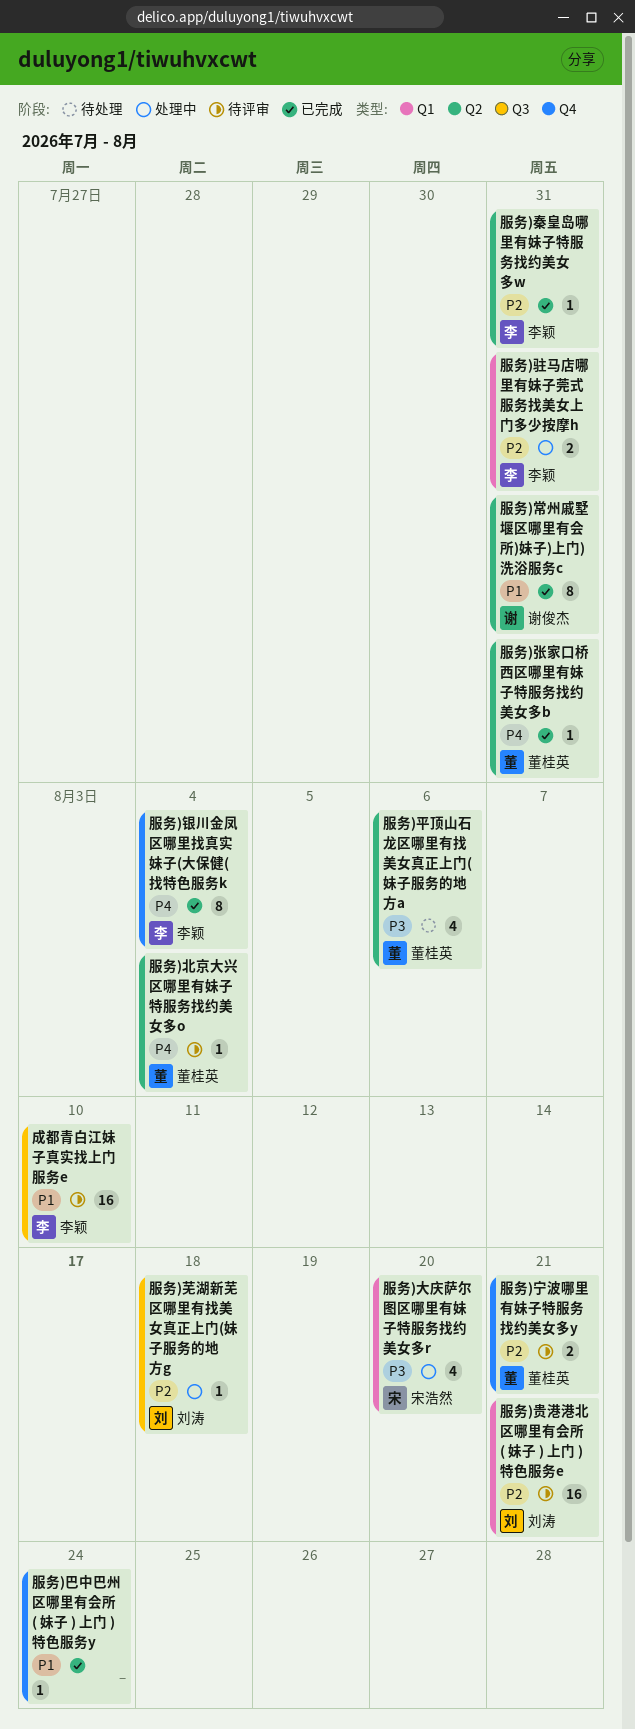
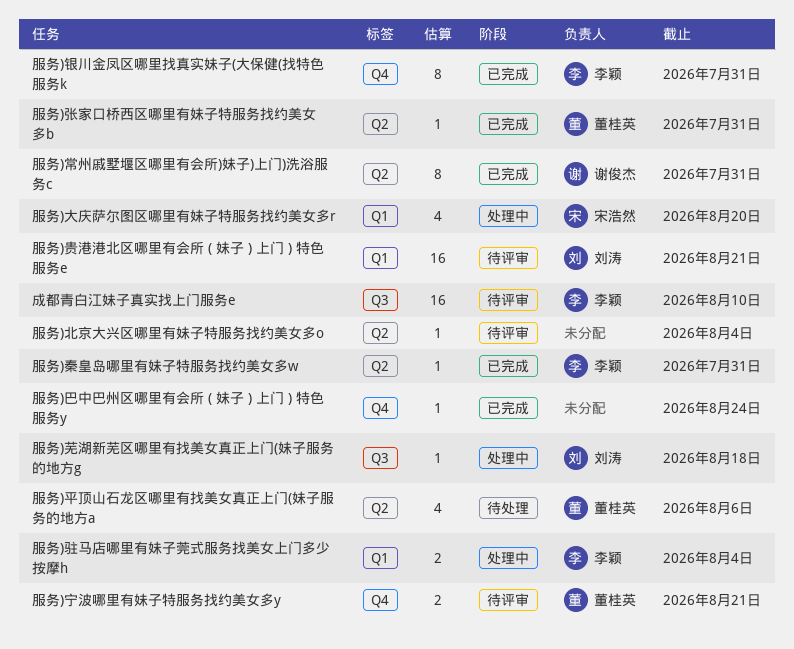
服务)北京大兴区哪里有妹子特服务找约美女多o, owner: 董桂英 -> none
服务)银川金凤区哪里找真实妹子(大保健(找特色服务k, due: Aug 4 -> Jul 31
服务)驻马店哪里有妹子莞式服务找美女上门多少按摩h, due: Jul 31 -> Aug 4

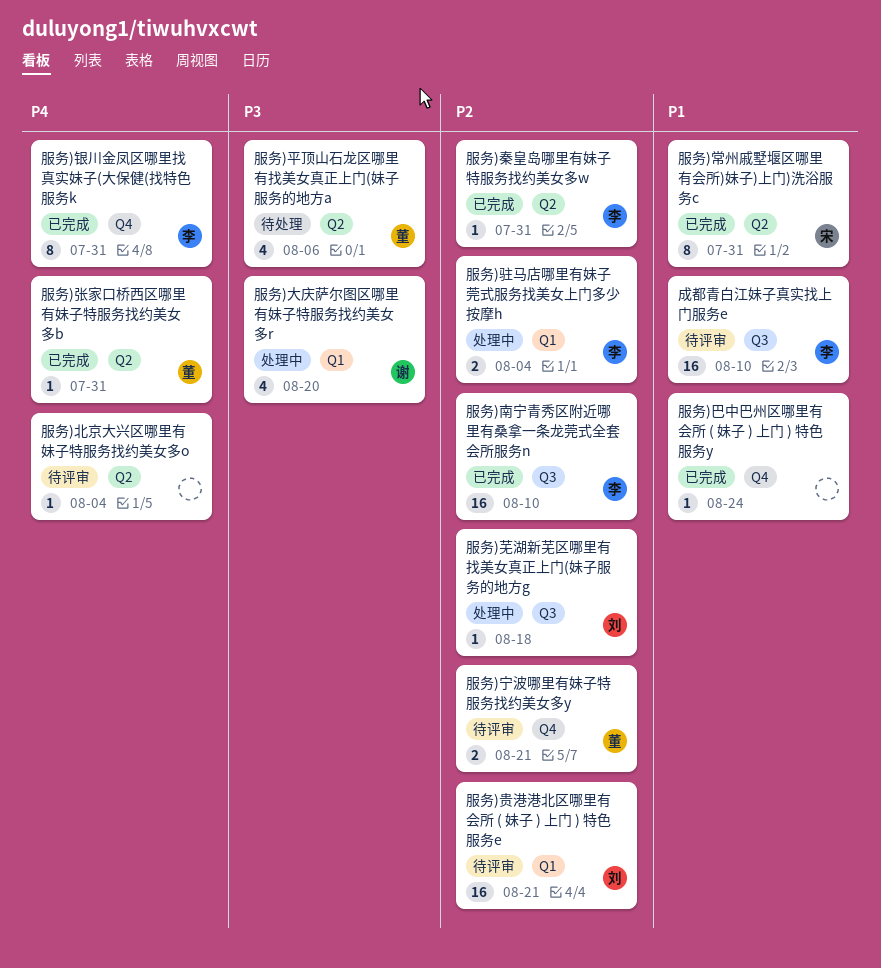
服务)南宁青秀区附近哪里有桑拿一条龙莞式全套会所服务n: none -> present
服务)大庆萨尔图区哪里有妹子特服务找约美女多r, owner: 宋浩然 -> 谢俊杰
服务)常州戚墅堰区哪里有会所)妹子)上门)洗浴服务c, owner: 谢俊杰 -> 宋浩然

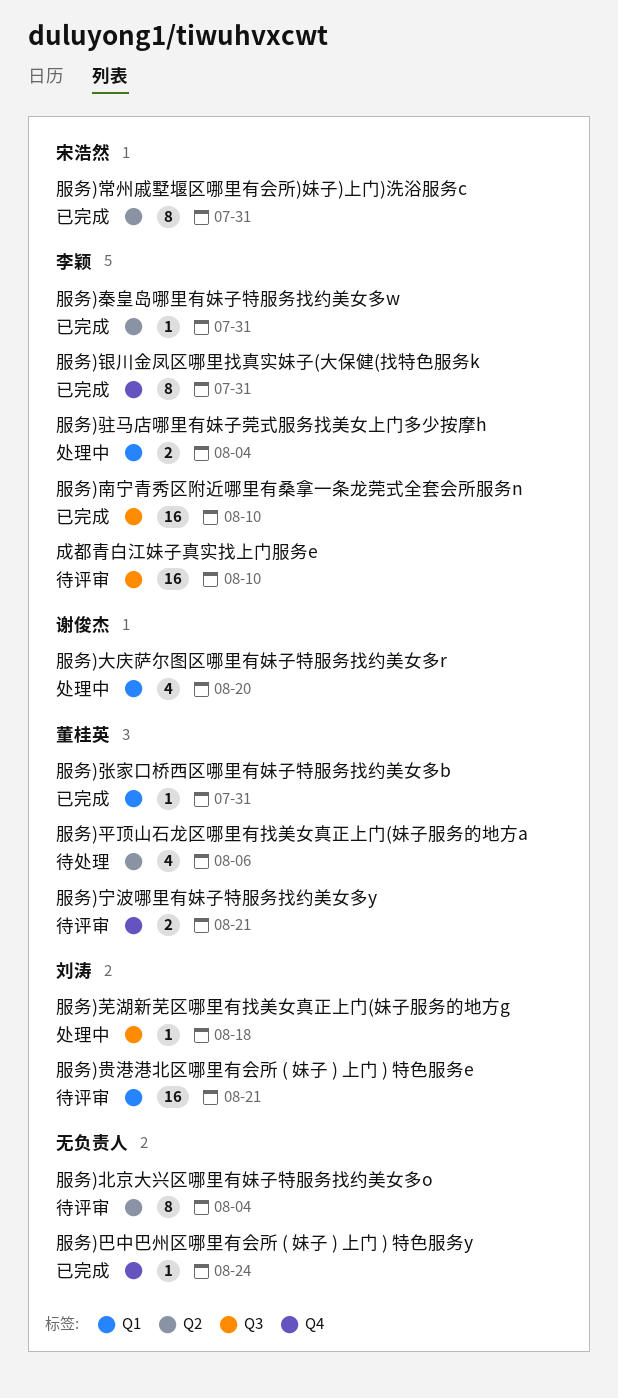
服务)北京大兴区哪里有妹子特服务找约美女多o, estimate: 1 -> 8
服务)张家口桥西区哪里有妹子特服务找约美女多b, label: Q2 -> Q1

